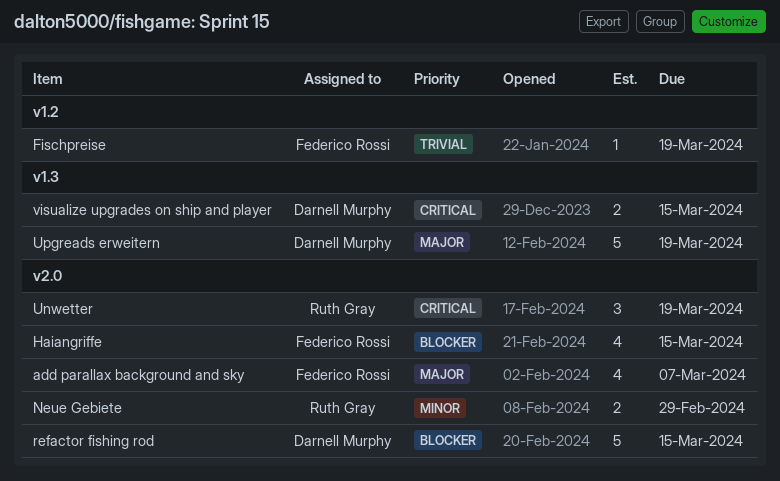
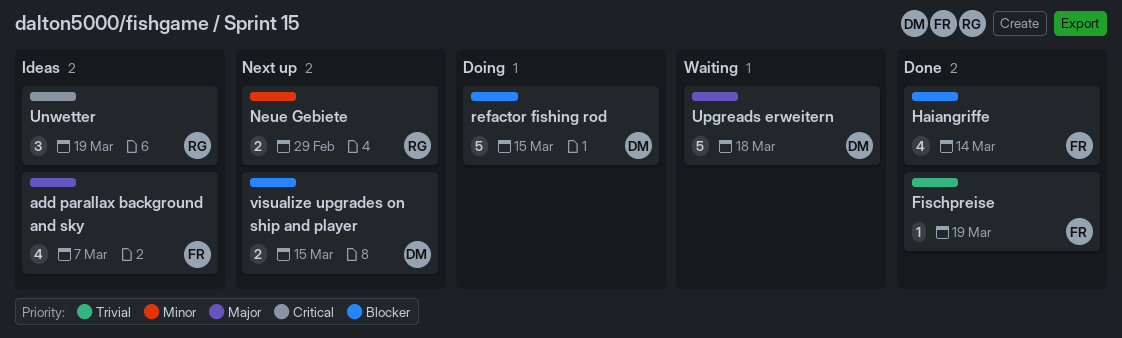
Haiangriffe, due: Mar 15 -> Mar 14
Upgreads erweitern, due: Mar 19 -> Mar 18
visualize upgrades on ship and player, priority: Critical -> Blocker

